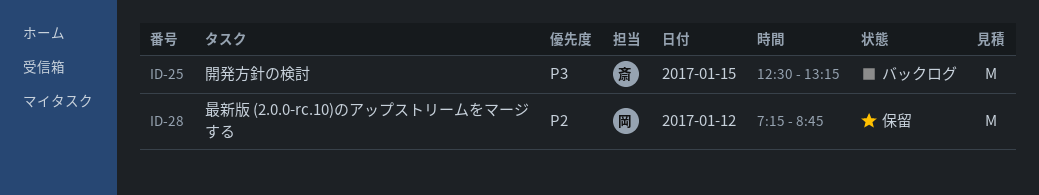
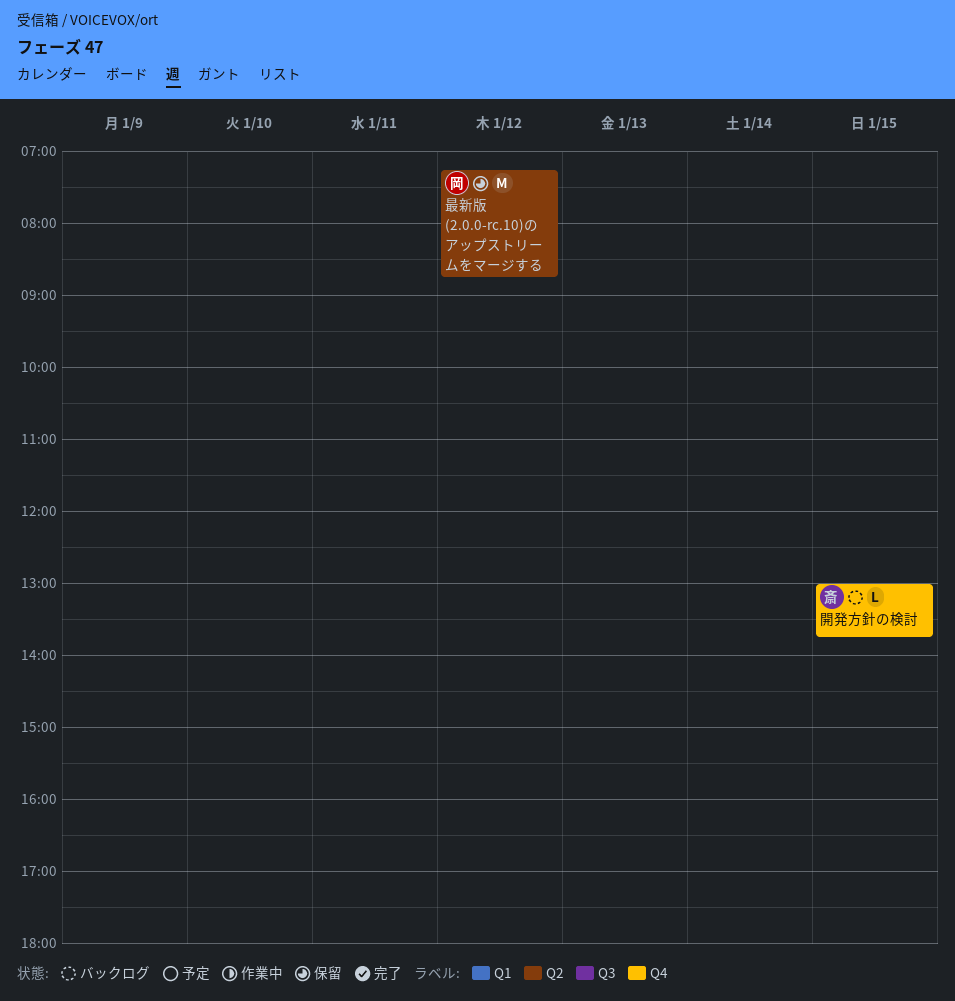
開発方針の検討, estimate: M -> L
開発方針の検討, begins: 12:30 -> 13:00
開発方針の検討, ends: 13:15 -> 13:45

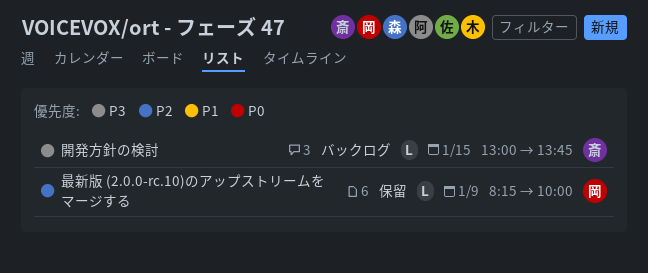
最新版 (2.0.0-rc.10)のアップストリームをマージする, estimate: M -> L
最新版 (2.0.0-rc.10)のアップストリームをマージする, day: Jan 12 -> Jan 9
最新版 (2.0.0-rc.10)のアップストリームをマージする, begins: 07:15 -> 08:15
最新版 (2.0.0-rc.10)のアップストリームをマージする, ends: 08:45 -> 10:00

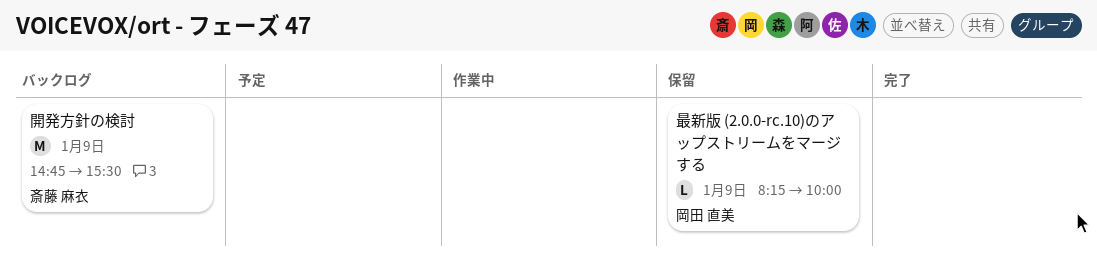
開発方針の検討, estimate: L -> M
開発方針の検討, day: Jan 15 -> Jan 9
開発方針の検討, begins: 13:00 -> 14:45
開発方針の検討, ends: 13:45 -> 15:30

